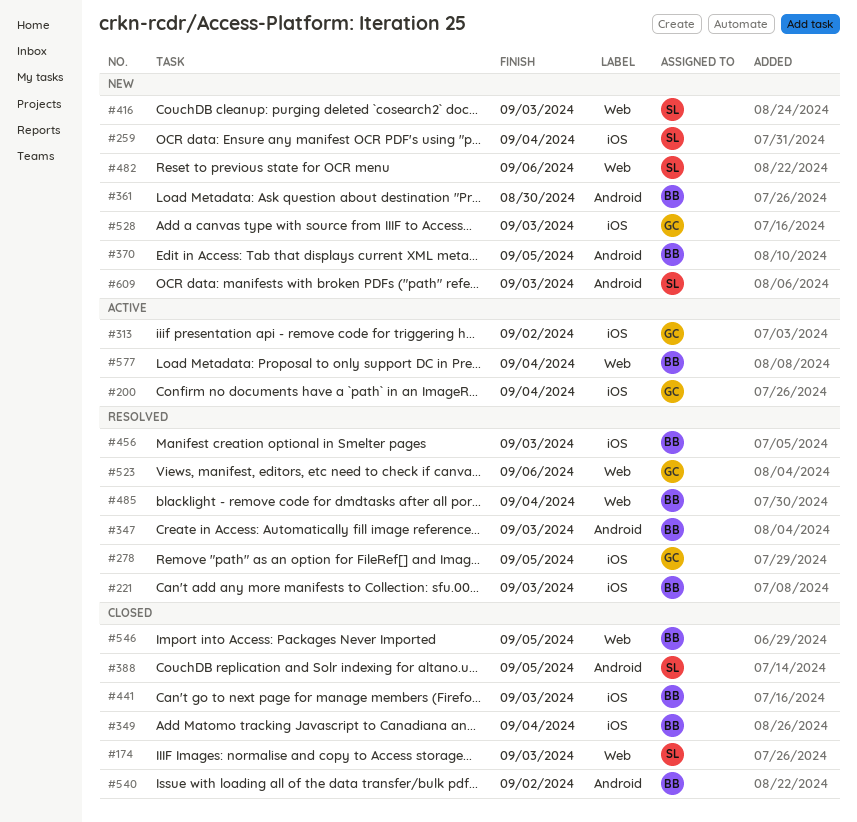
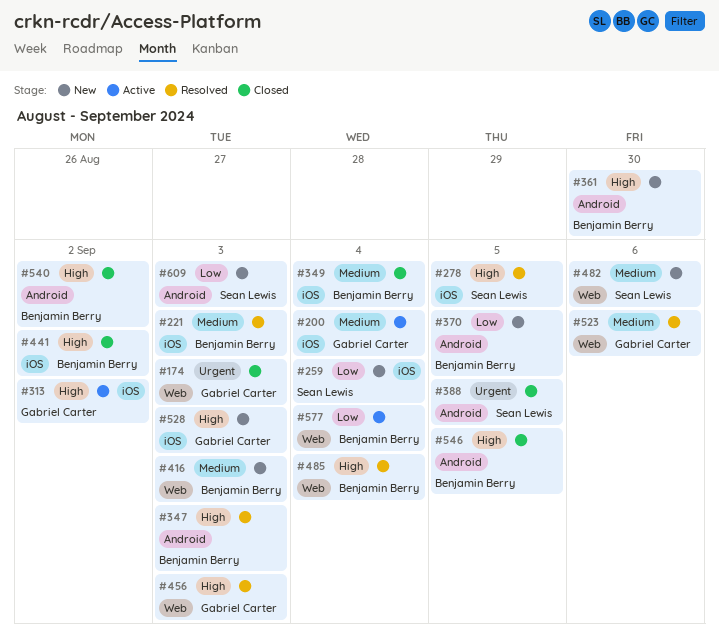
#174, owner: Sean Lewis -> Gabriel Carter
#278, owner: Gabriel Carter -> Sean Lewis
#416, owner: Sean Lewis -> Benjamin Berry
#441, due: Sep 3 -> Sep 2
#456, owner: Benjamin Berry -> Gabriel Carter
#456, label: iOS -> Web
#546, label: Web -> Android

